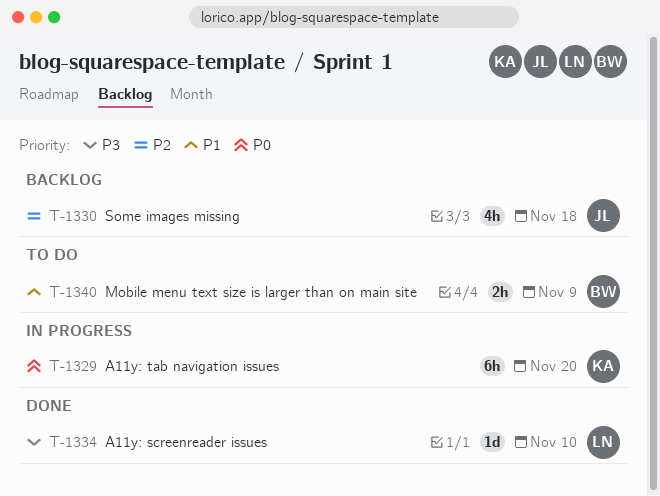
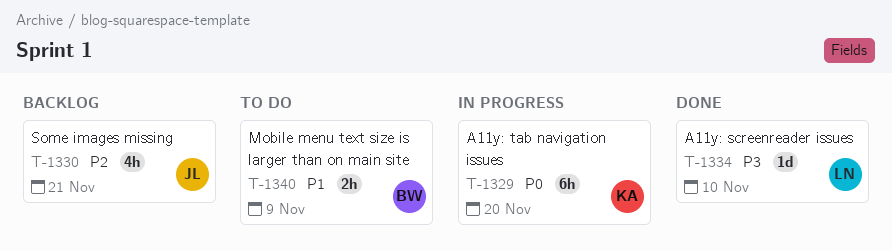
T-1330, due: Nov 18 -> Nov 21

